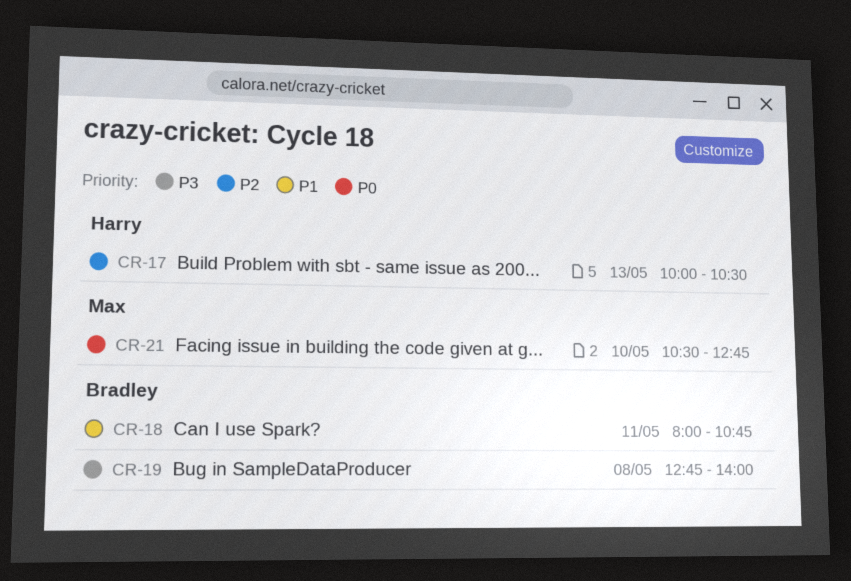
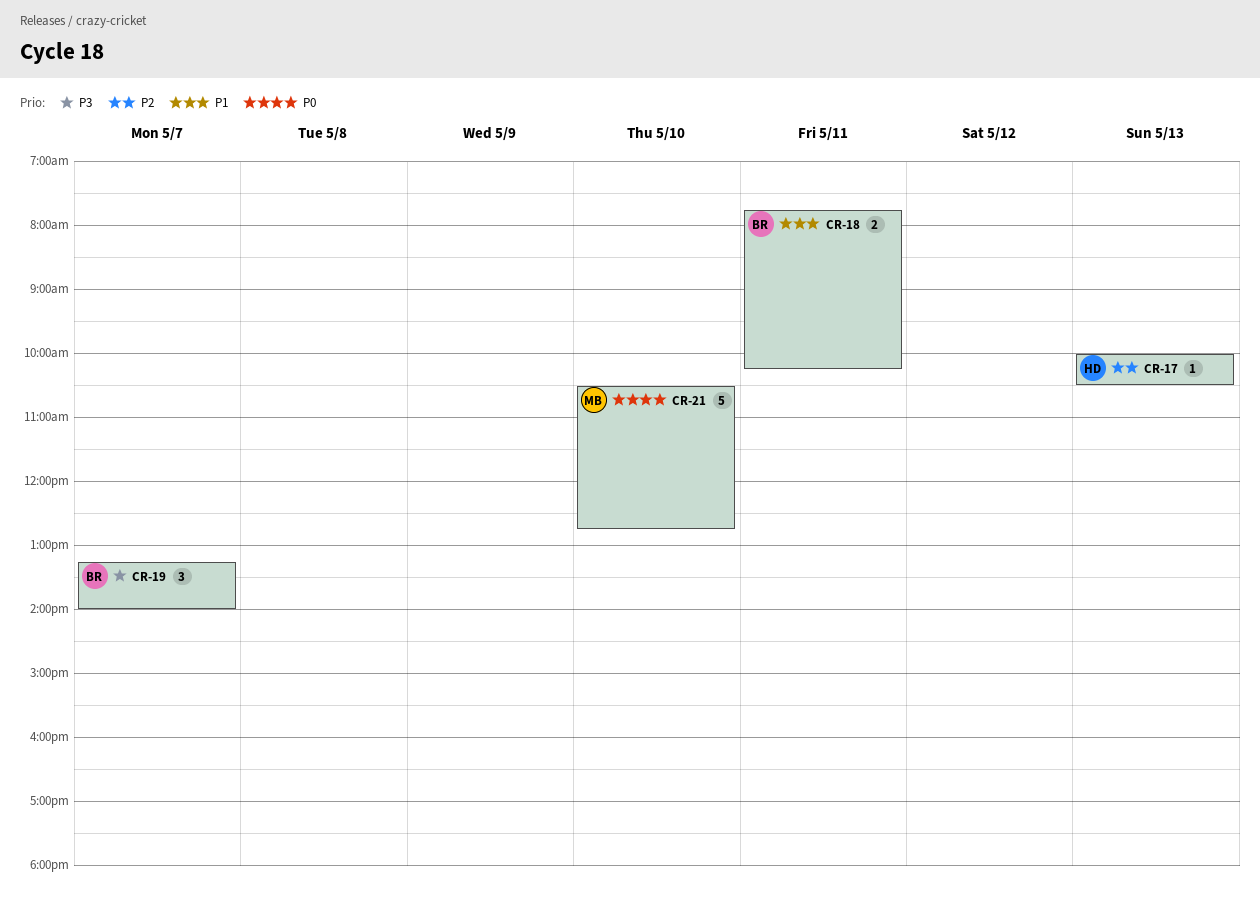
CR-18, begins: 08:00 -> 07:45
CR-18, ends: 10:45 -> 10:15
CR-19, day: May 8 -> May 7
CR-19, begins: 12:45 -> 13:15

